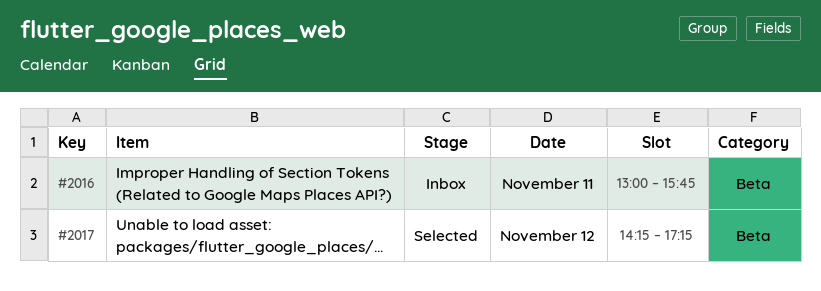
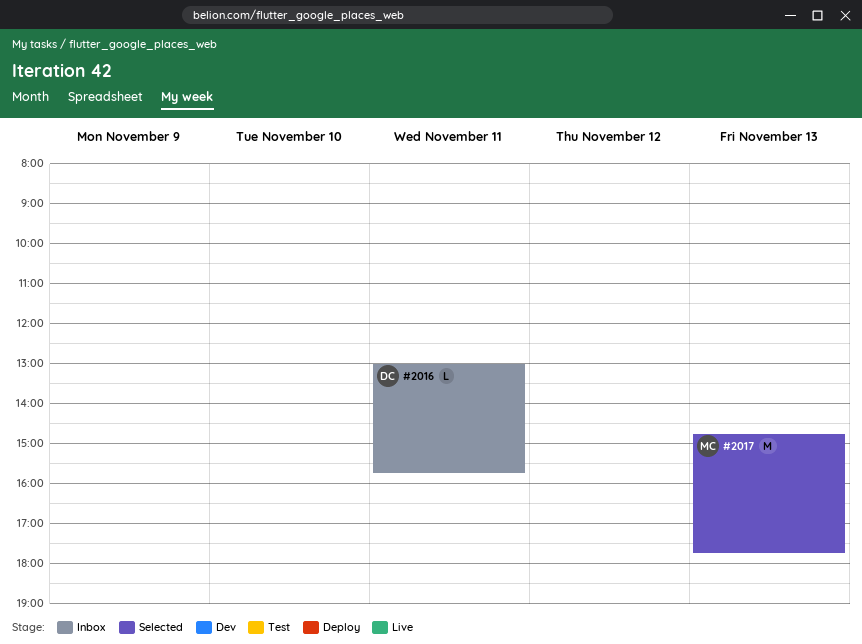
#2017, day: Nov 12 -> Nov 13
#2017, begins: 14:15 -> 14:45
#2017, ends: 17:15 -> 17:45

